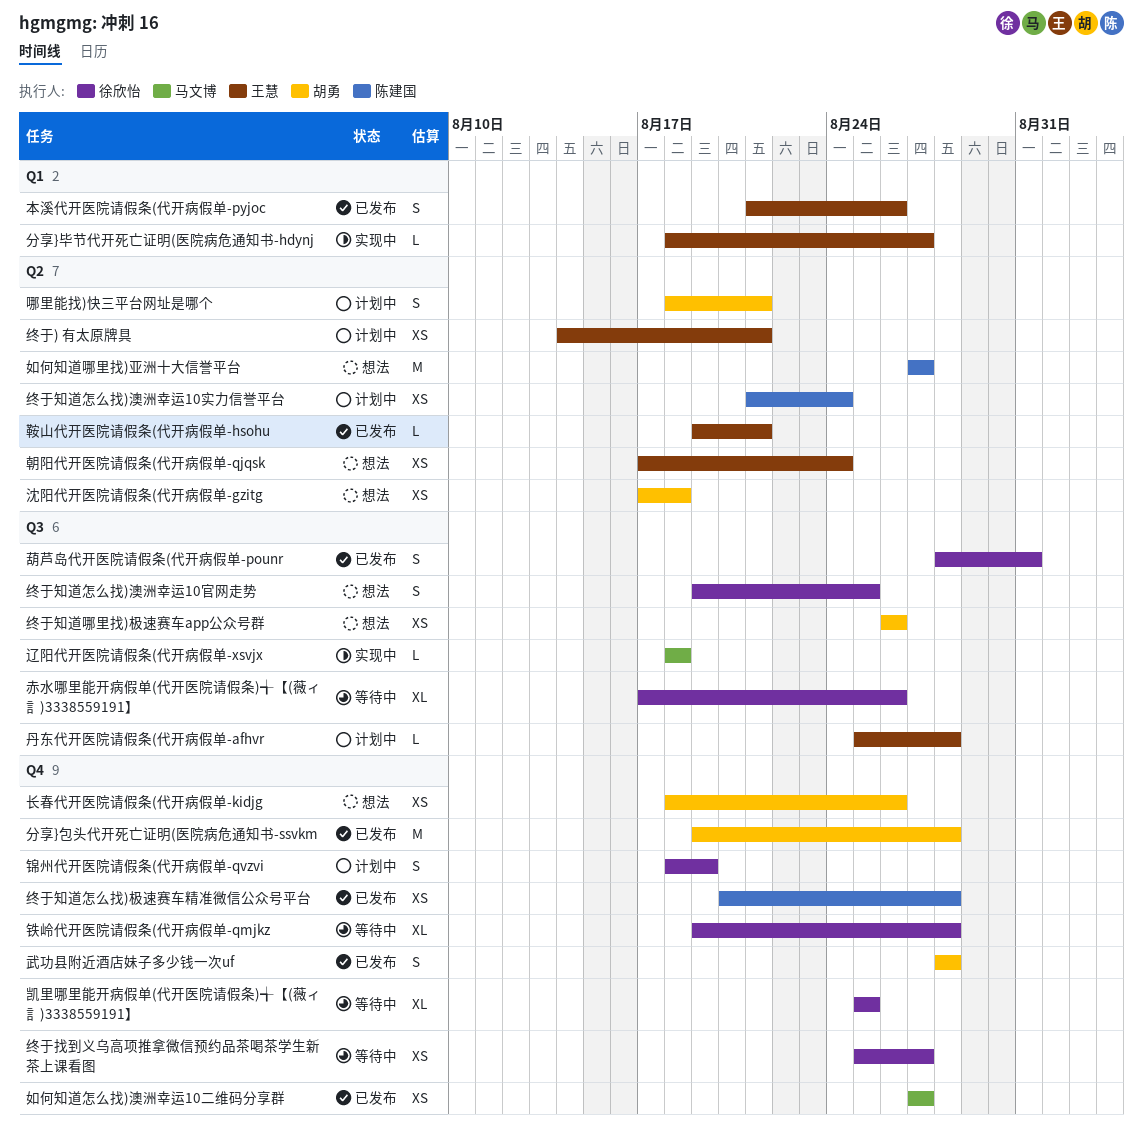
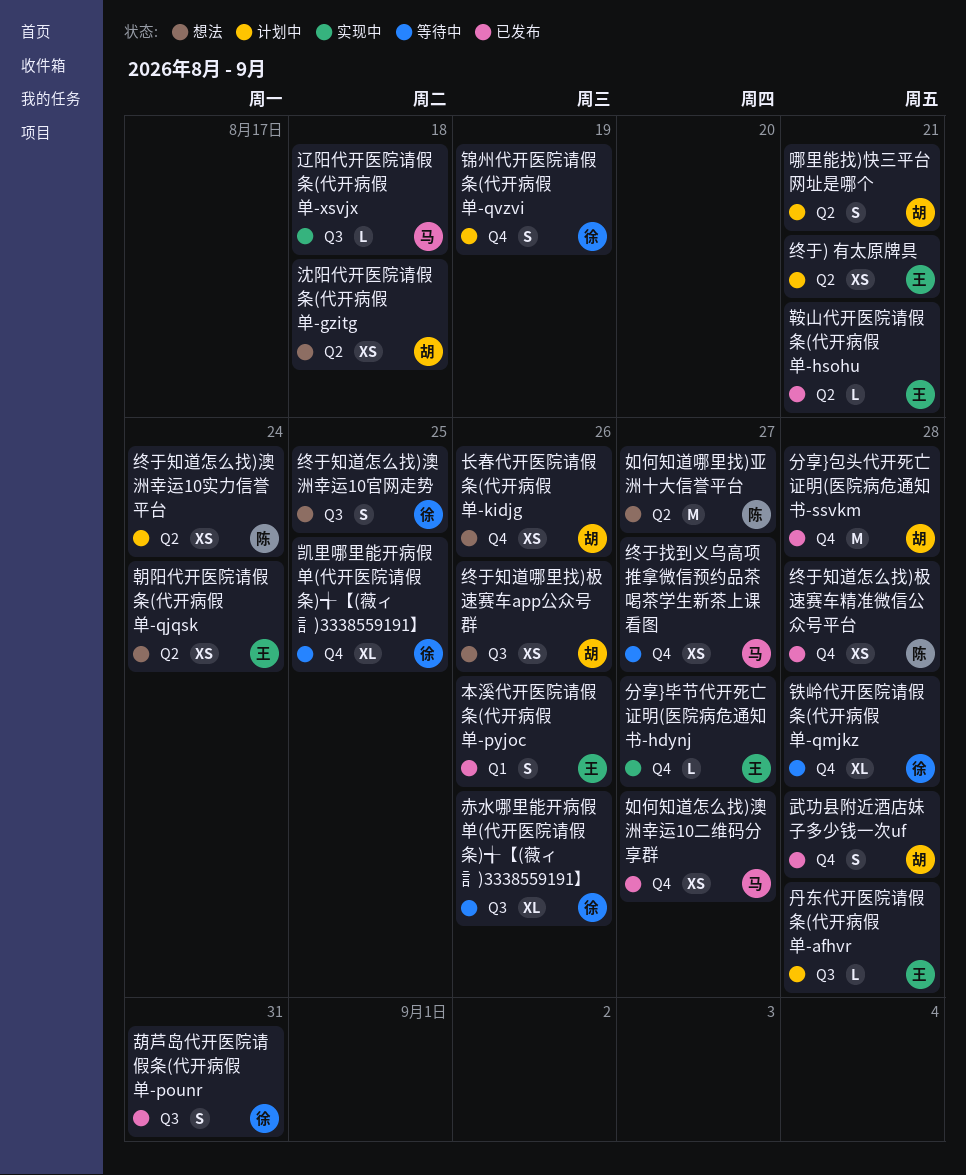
分享}毕节代开死亡证明(医院病危通知书-hdynj, label: Q1 -> Q4
终于找到义乌高项推拿微信预约品茶喝茶学生新茶上课看图, owner: 徐欣怡 -> 马文博

